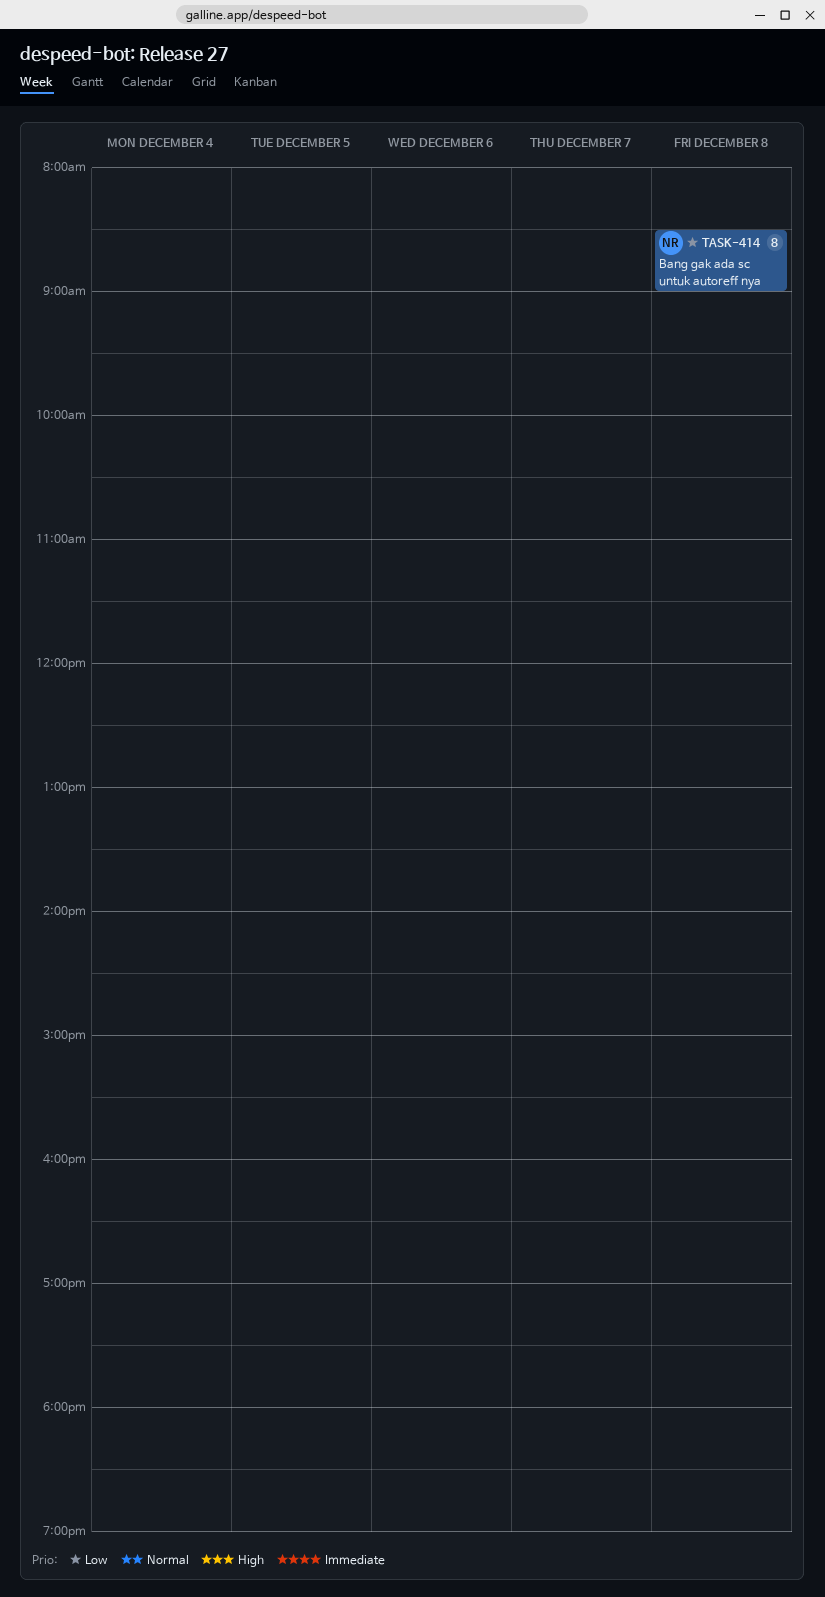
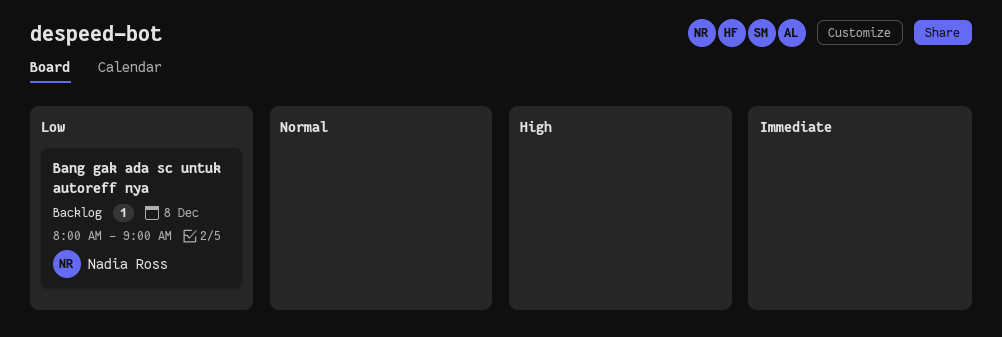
Bang gak ada sc untuk autoreff nya, estimate: 8 -> 1
Bang gak ada sc untuk autoreff nya, begins: 08:30 -> 08:00

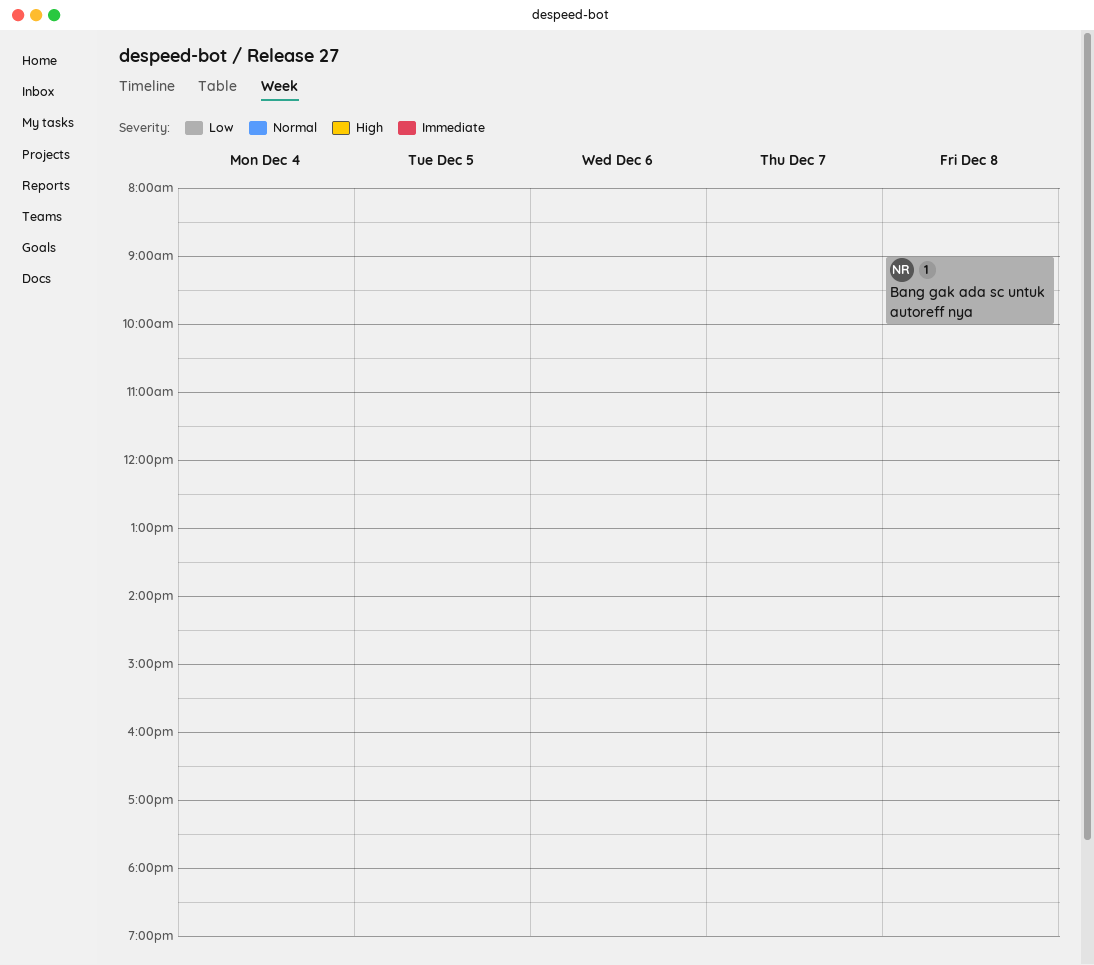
Bang gak ada sc untuk autoreff nya, begins: 08:00 -> 09:00
Bang gak ada sc untuk autoreff nya, ends: 09:00 -> 10:00

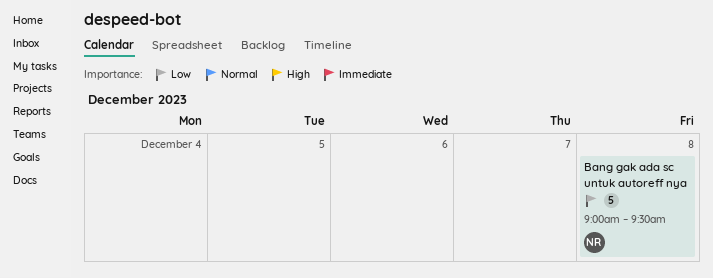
Bang gak ada sc untuk autoreff nya, estimate: 1 -> 5
Bang gak ada sc untuk autoreff nya, ends: 10:00 -> 09:30

